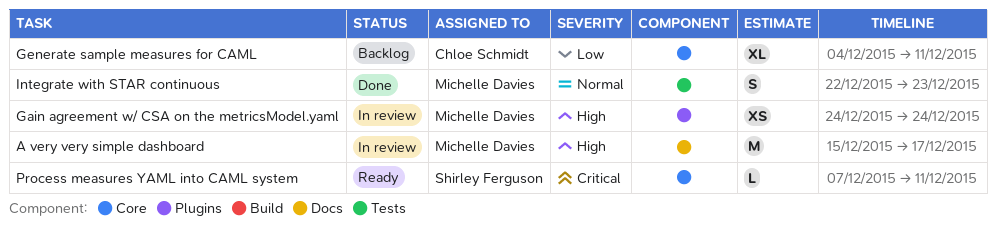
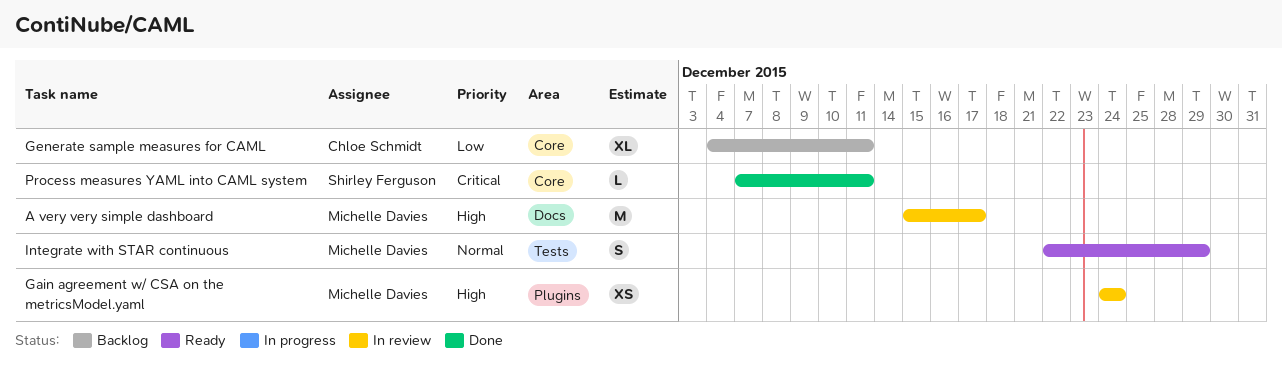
Integrate with STAR continuous, status: Done -> Ready
Integrate with STAR continuous, due: Dec 23 -> Dec 29
Process measures YAML into CAML system, status: Ready -> Done

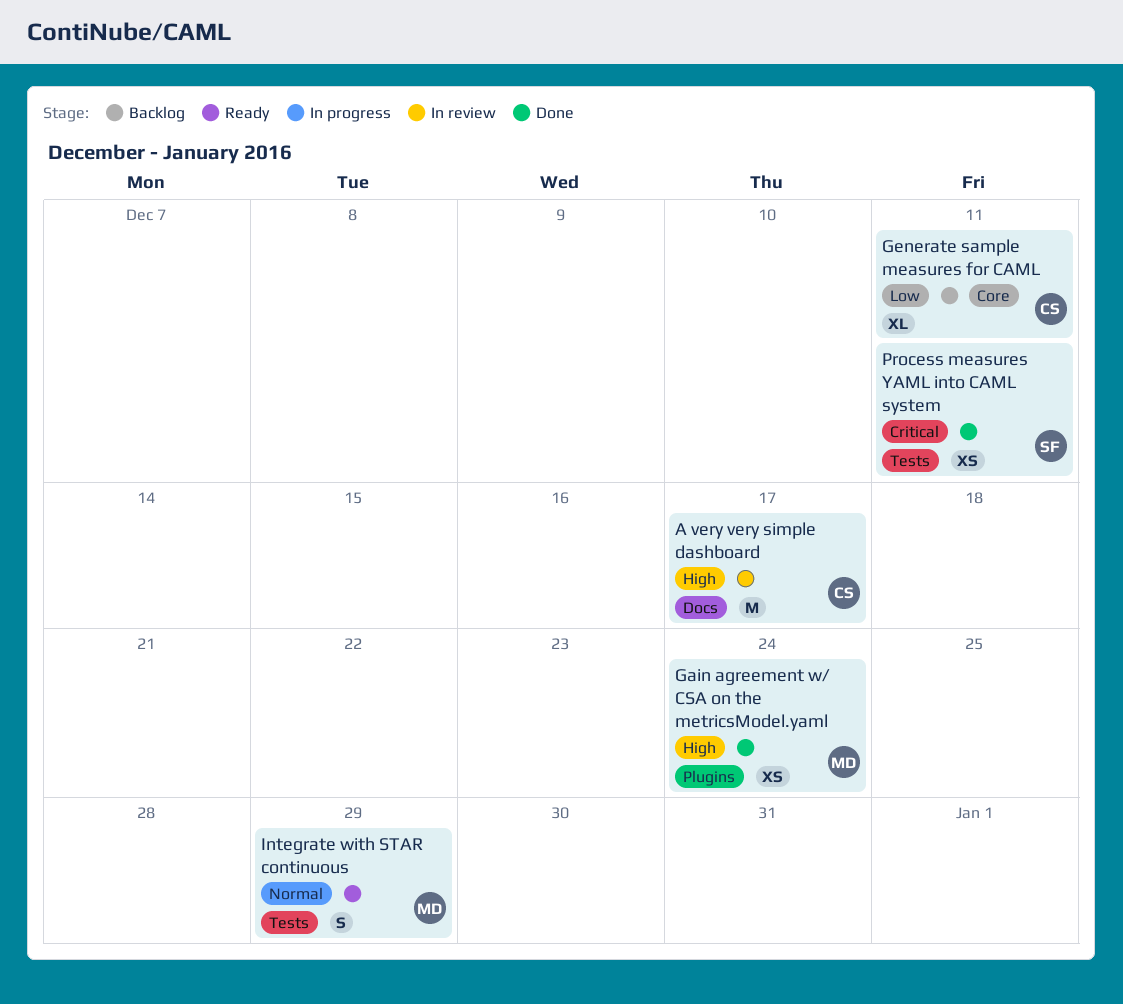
A very very simple dashboard, owner: Michelle Davies -> Chloe Schmidt
Gain agreement w/ CSA on the metricsModel.yaml, status: In review -> Done
Process measures YAML into CAML system, label: Core -> Tests
Process measures YAML into CAML system, estimate: L -> XS

